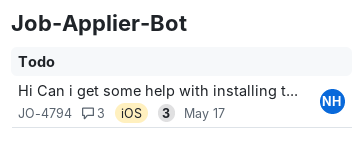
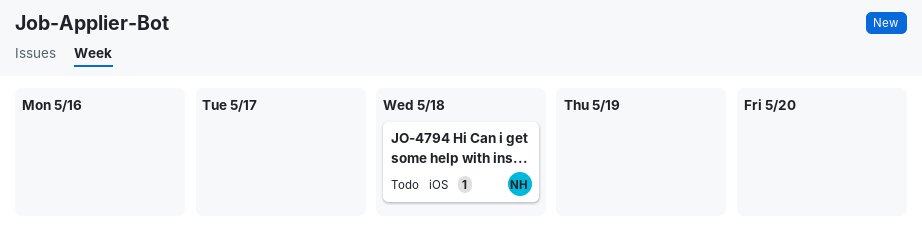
JO-4794, estimate: 3 -> 1
JO-4794, due: May 17 -> May 18

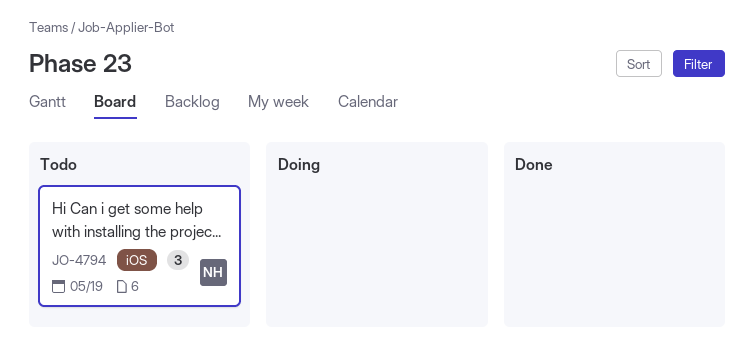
JO-4794, estimate: 1 -> 3
JO-4794, due: May 18 -> May 19

